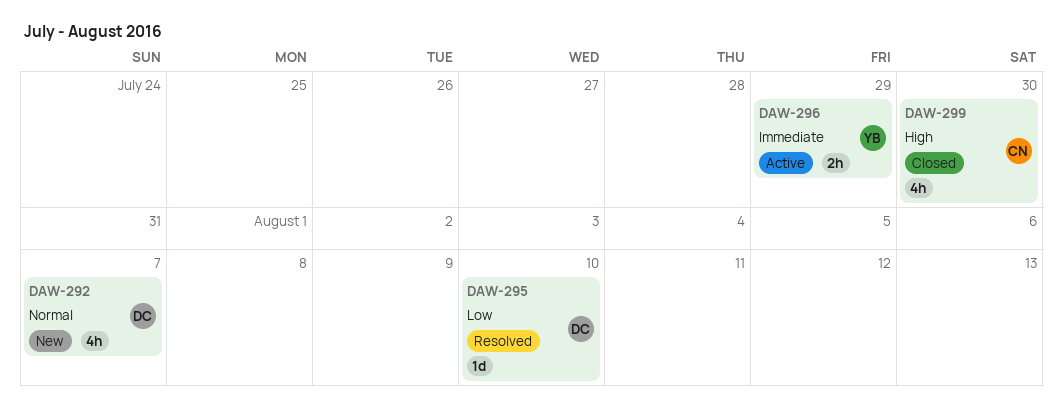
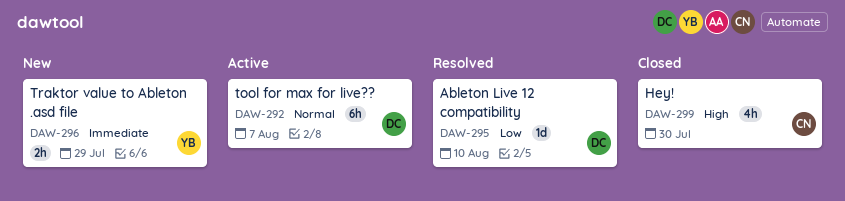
DAW-292, status: New -> Active
DAW-292, estimate: 4h -> 6h
DAW-296, status: Active -> New

